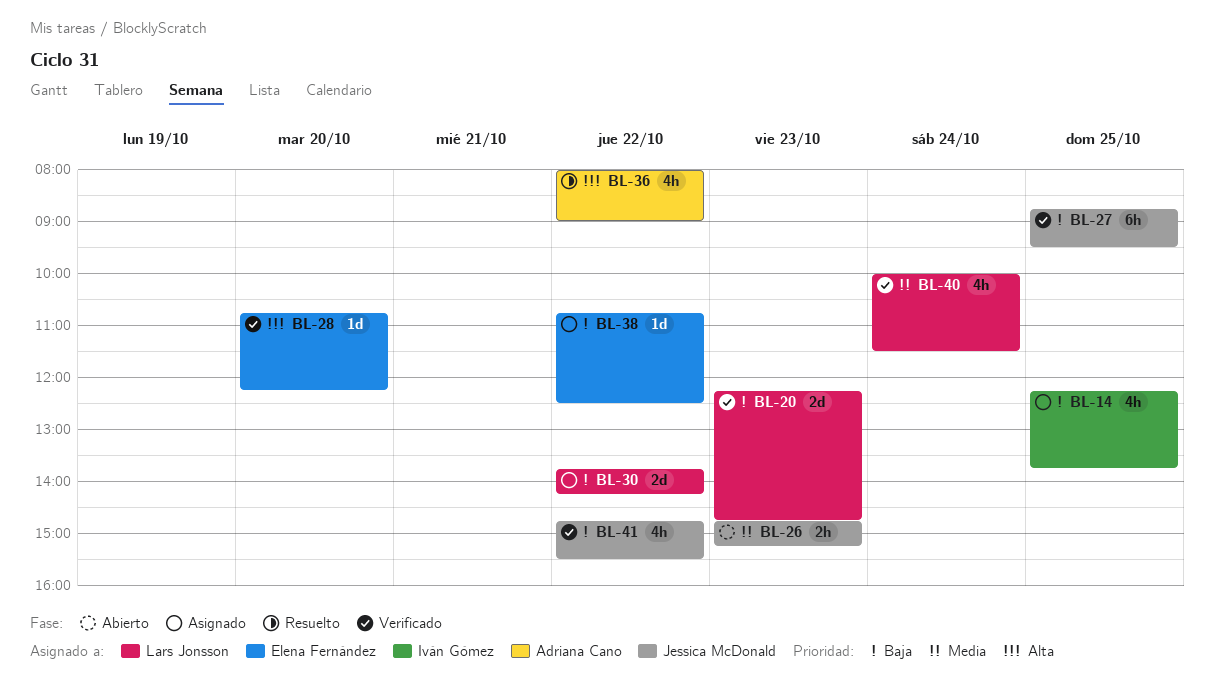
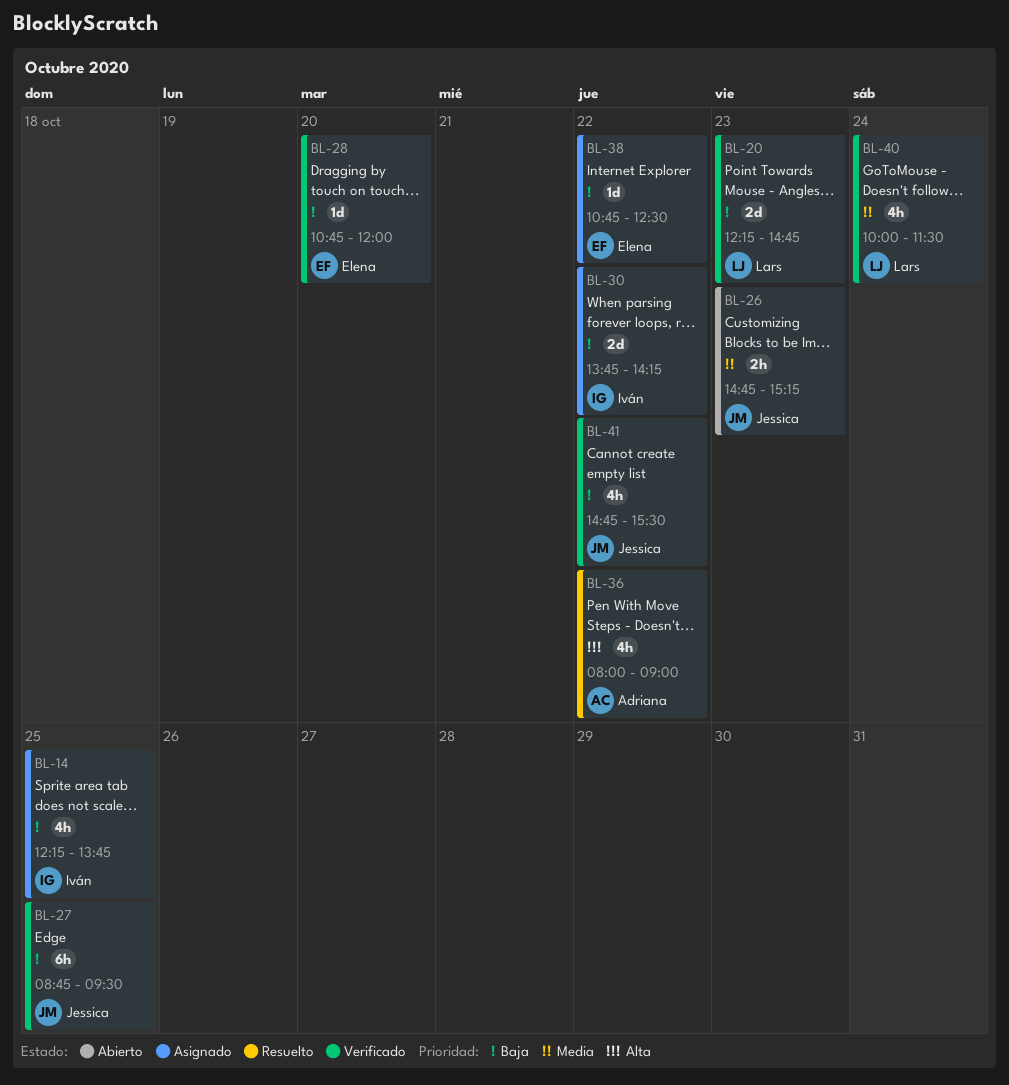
BL-28, priority: Alta -> Baja
BL-28, ends: 12:15 -> 12:00
BL-30, owner: Lars Jonsson -> Iván Gómez

